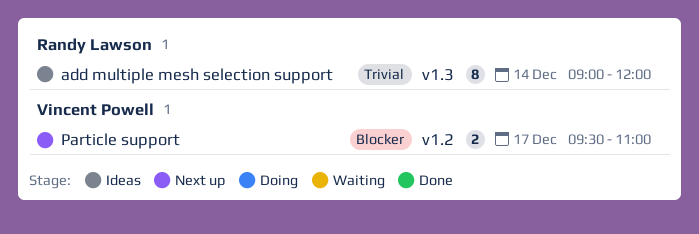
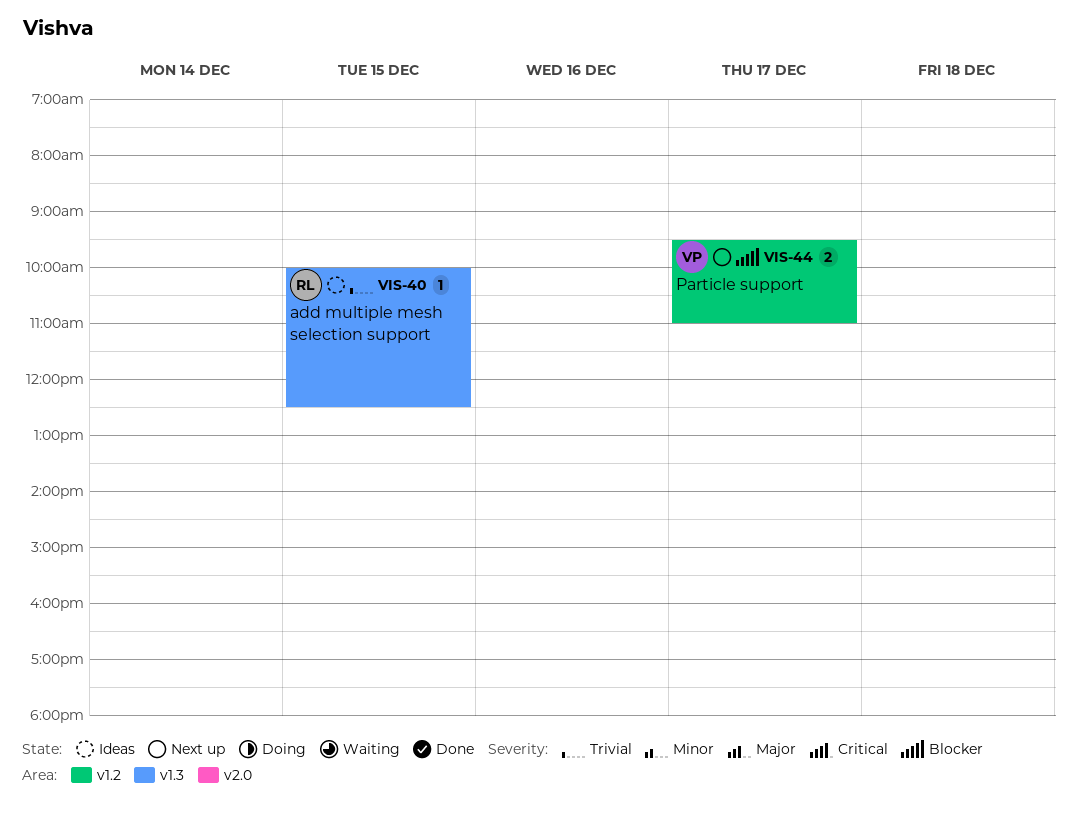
add multiple mesh selection support, estimate: 8 -> 1
add multiple mesh selection support, day: Dec 14 -> Dec 15
add multiple mesh selection support, begins: 09:00 -> 10:00
add multiple mesh selection support, ends: 12:00 -> 12:30

